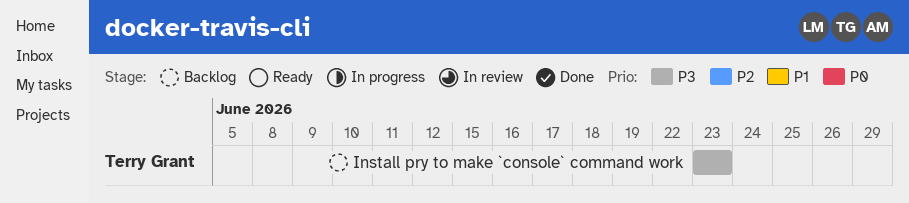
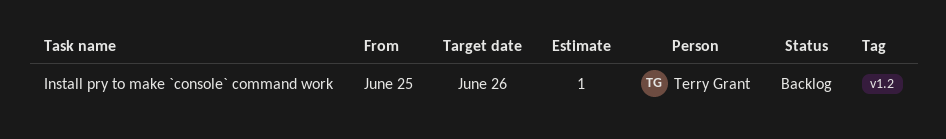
Install pry to make `console` command work, start: Jun 23 -> Jun 25
Install pry to make `console` command work, due: Jun 23 -> Jun 26

